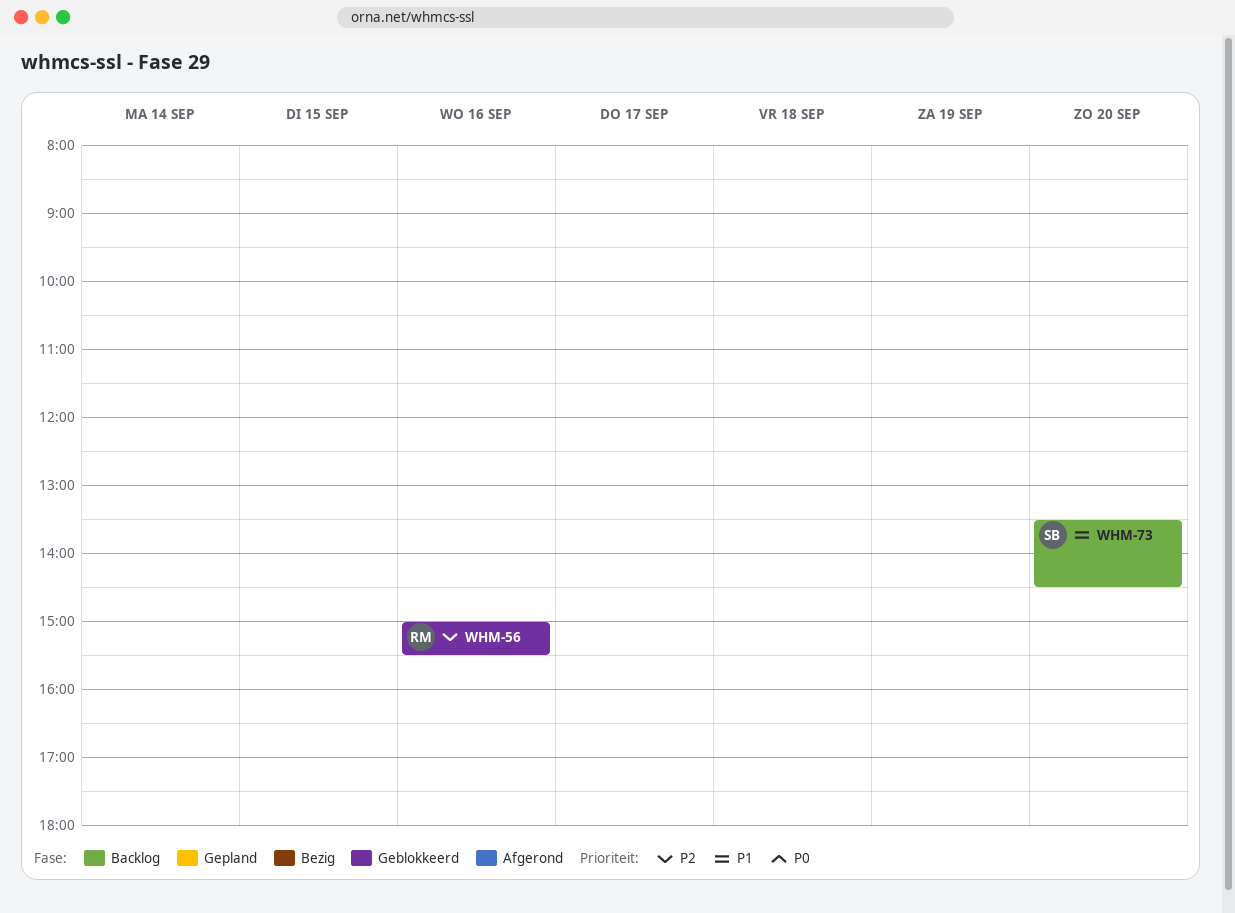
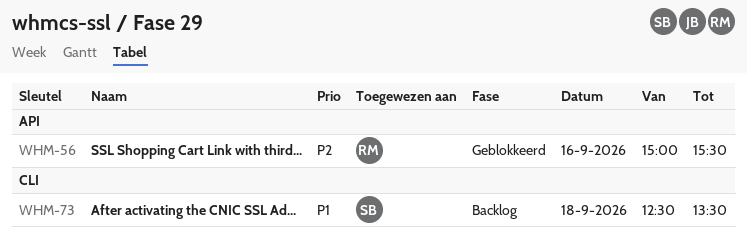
WHM-73, day: Sep 20 -> Sep 18
WHM-73, begins: 13:30 -> 12:30
WHM-73, ends: 14:30 -> 13:30

